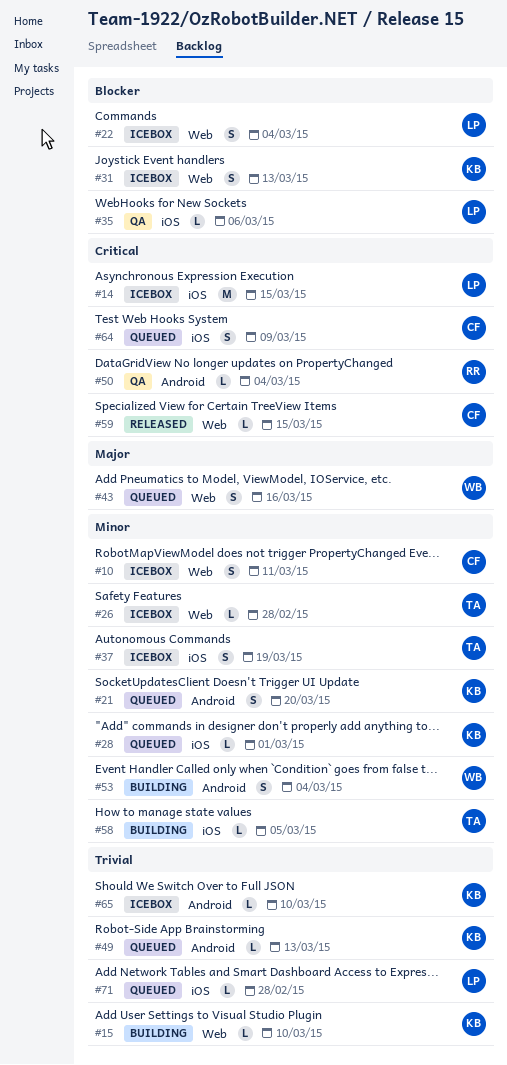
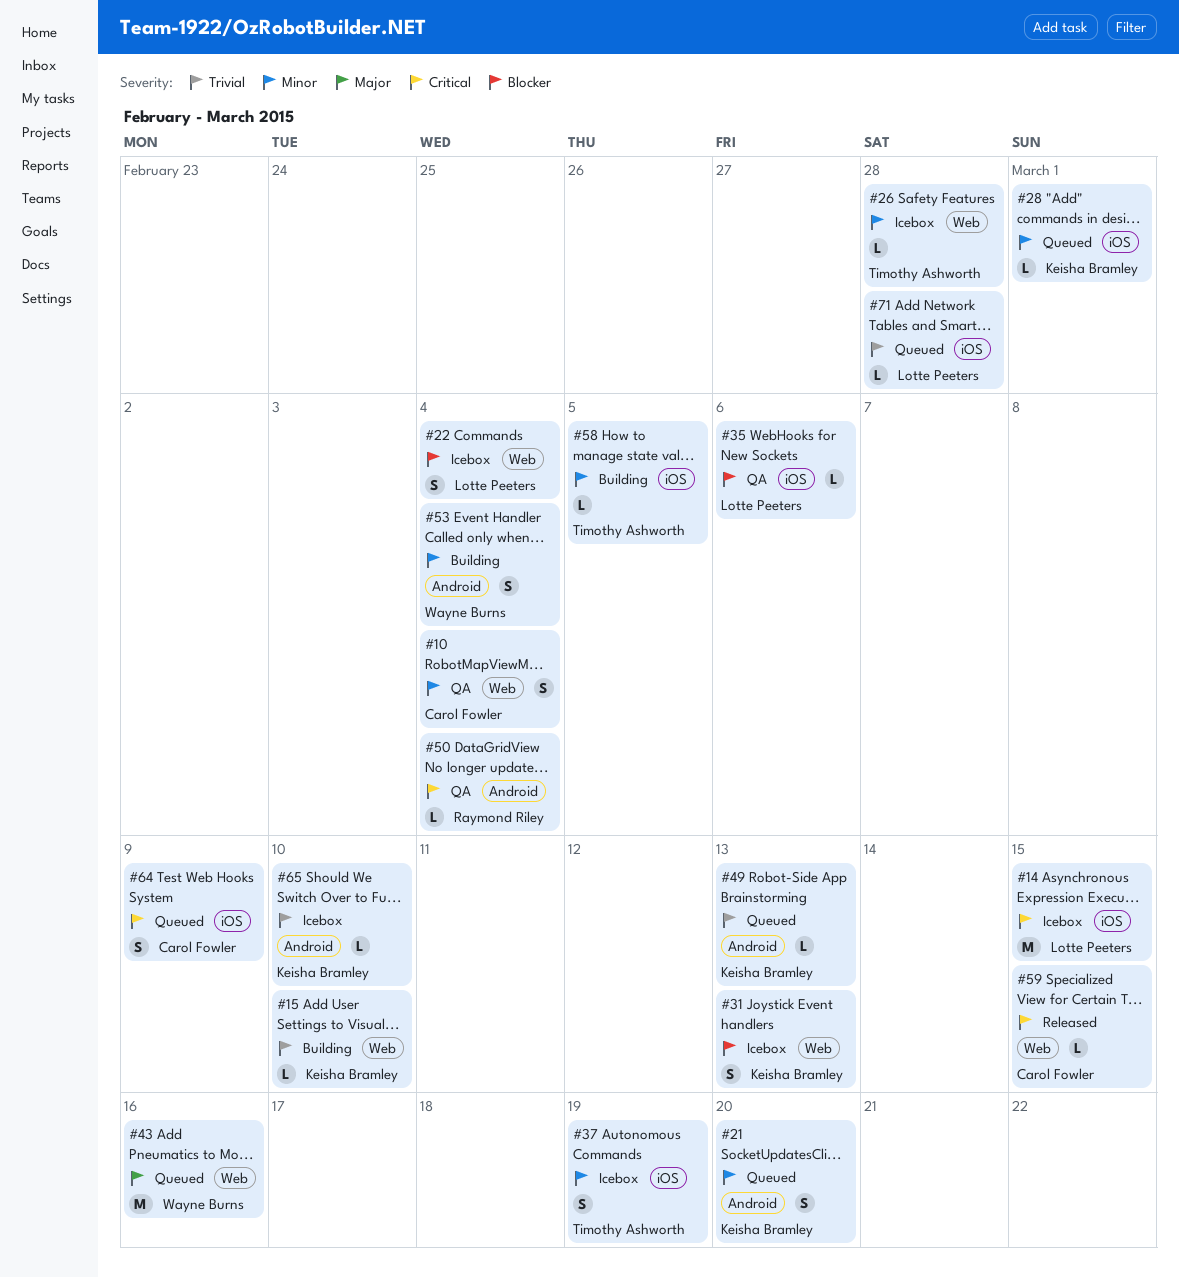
#10, status: Icebox -> QA
#10, due: Mar 11 -> Mar 4
#43, estimate: S -> M

